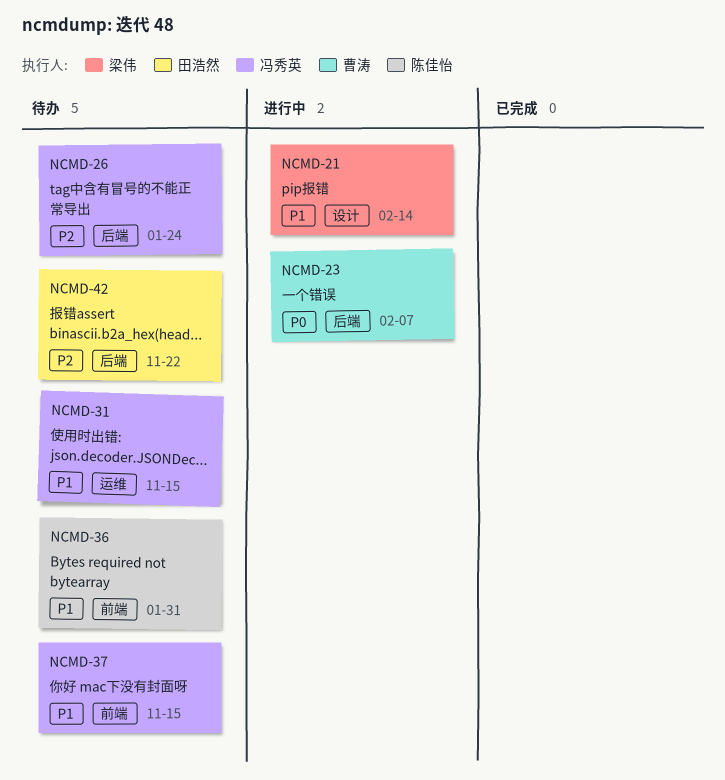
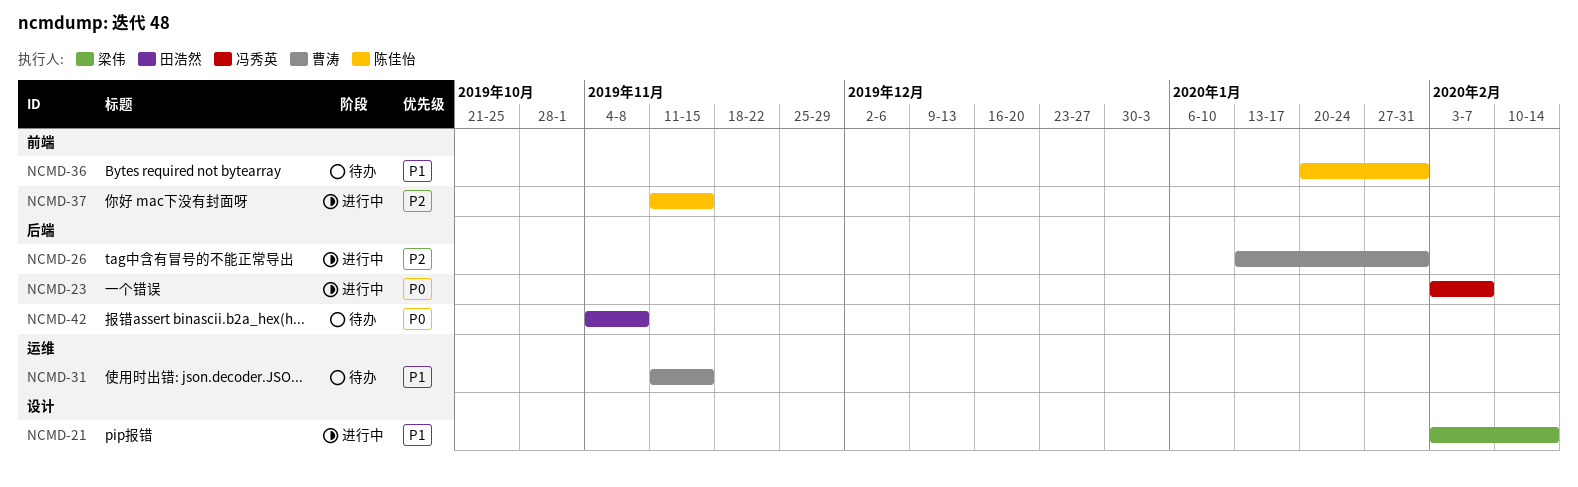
NCMD-23, owner: 曹涛 -> 冯秀英
NCMD-26, status: 待办 -> 进行中
NCMD-26, owner: 冯秀英 -> 曹涛
NCMD-26, due: Jan 24 -> Jan 31
NCMD-31, owner: 冯秀英 -> 曹涛
NCMD-37, status: 待办 -> 进行中
NCMD-37, owner: 冯秀英 -> 陈佳怡
NCMD-37, priority: P1 -> P2
NCMD-42, priority: P2 -> P0
NCMD-42, due: Nov 22 -> Nov 8

